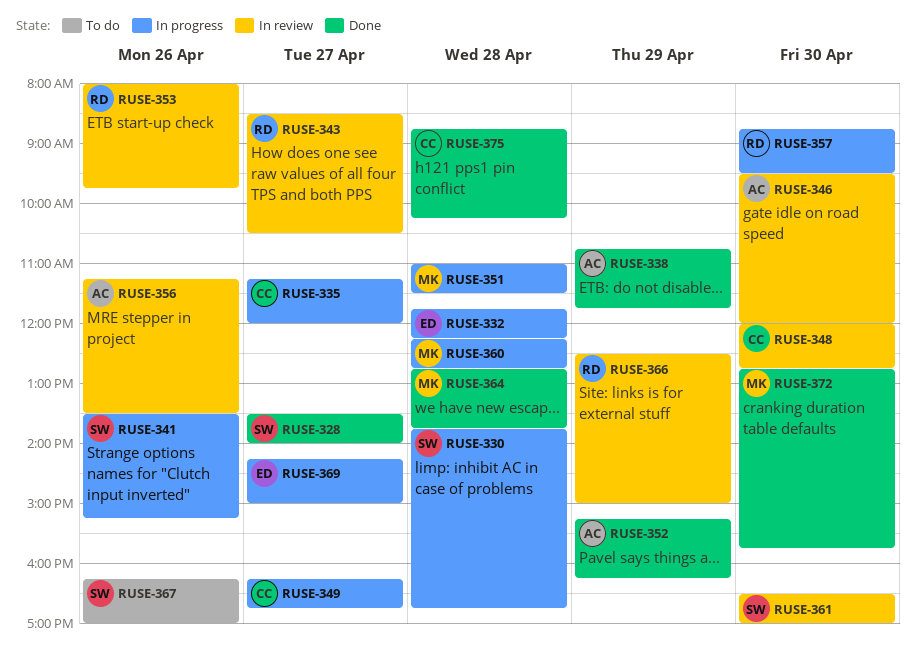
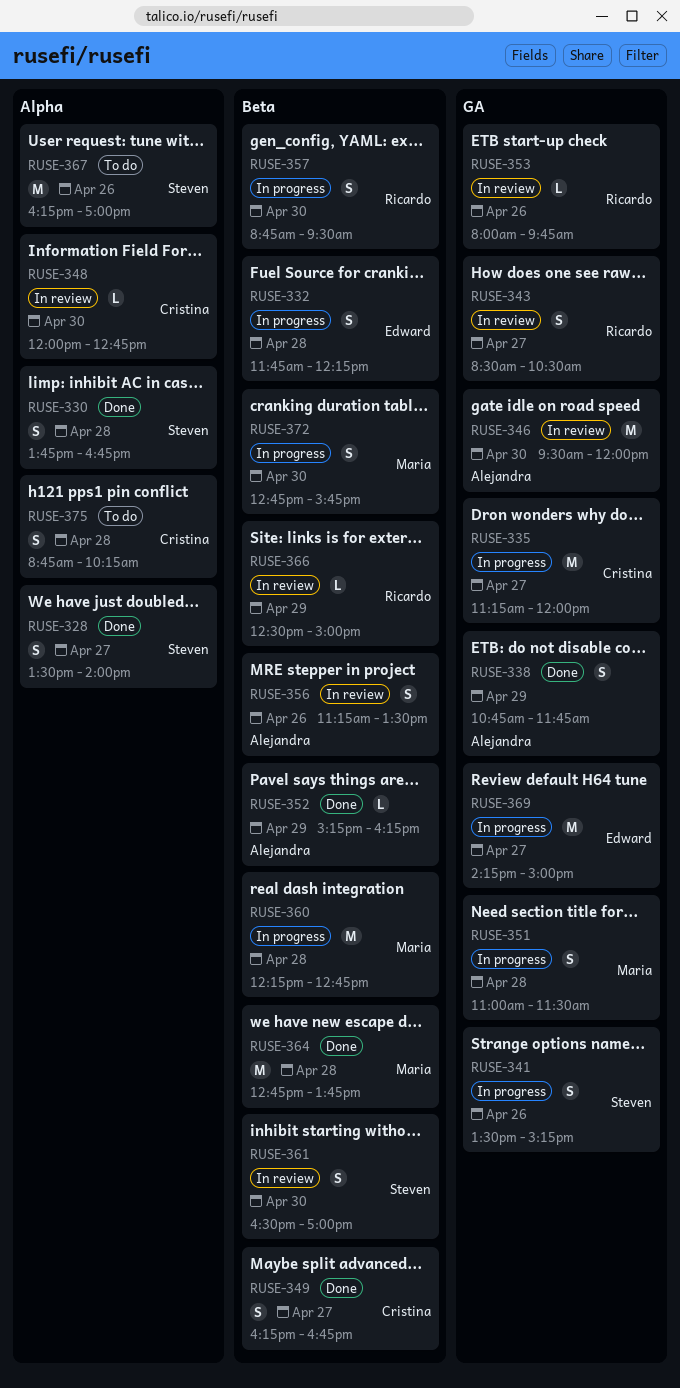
RUSE-330, status: In progress -> Done
RUSE-349, status: In progress -> Done
RUSE-372, status: Done -> In progress
RUSE-375, status: Done -> To do

